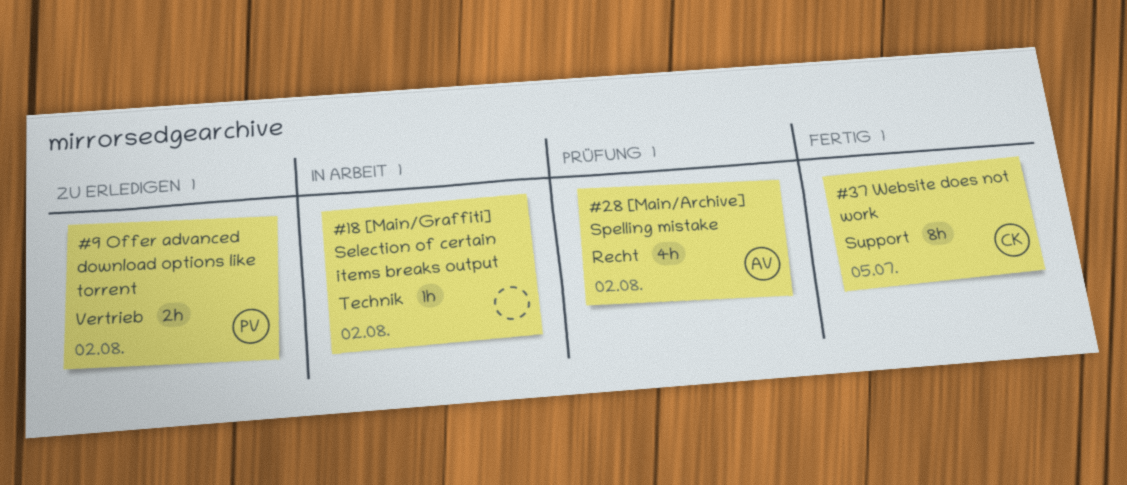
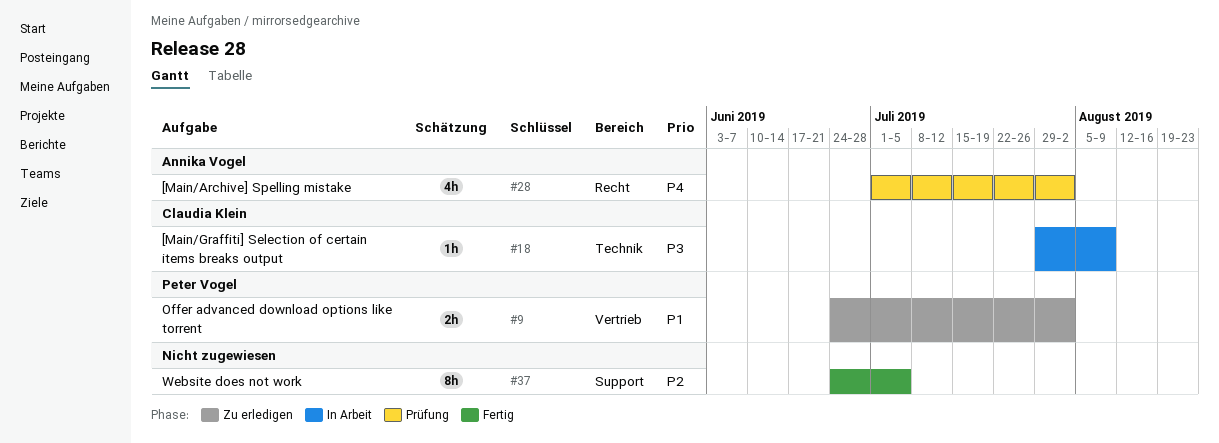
#18, owner: none -> Claudia Klein
#18, due: Aug 2 -> Aug 9
#37, owner: Claudia Klein -> none

